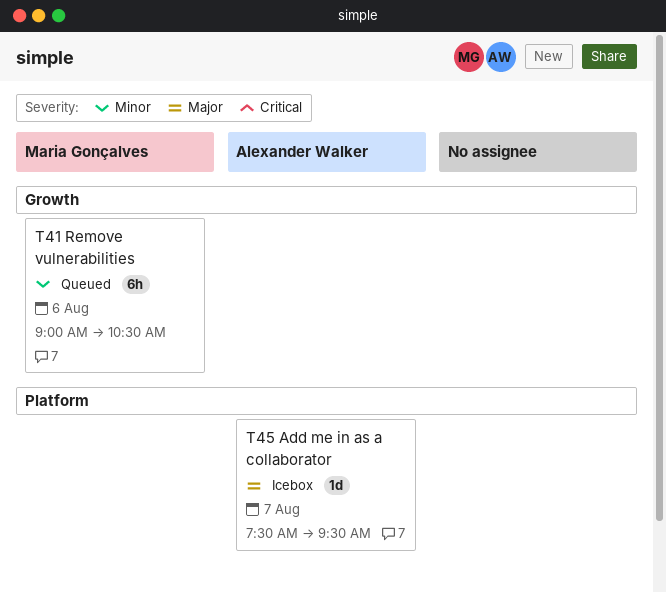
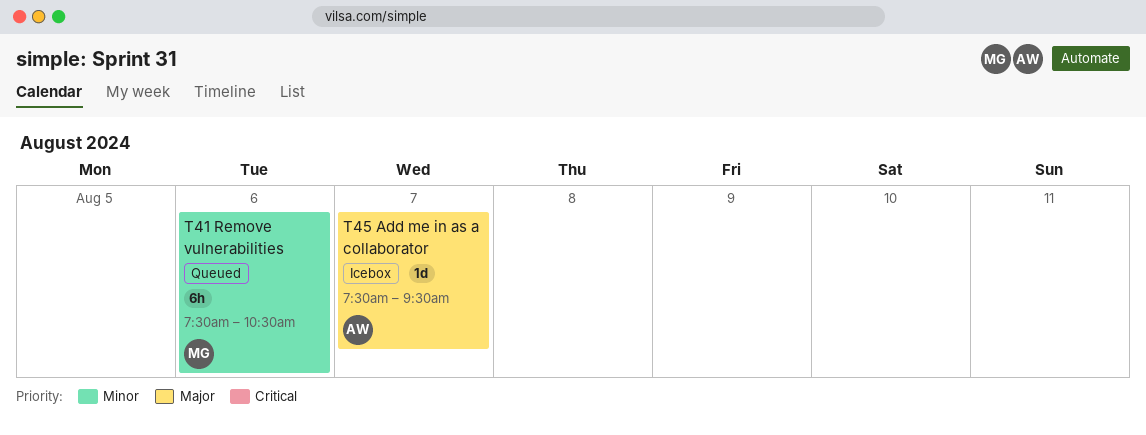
T41, begins: 09:00 -> 07:30

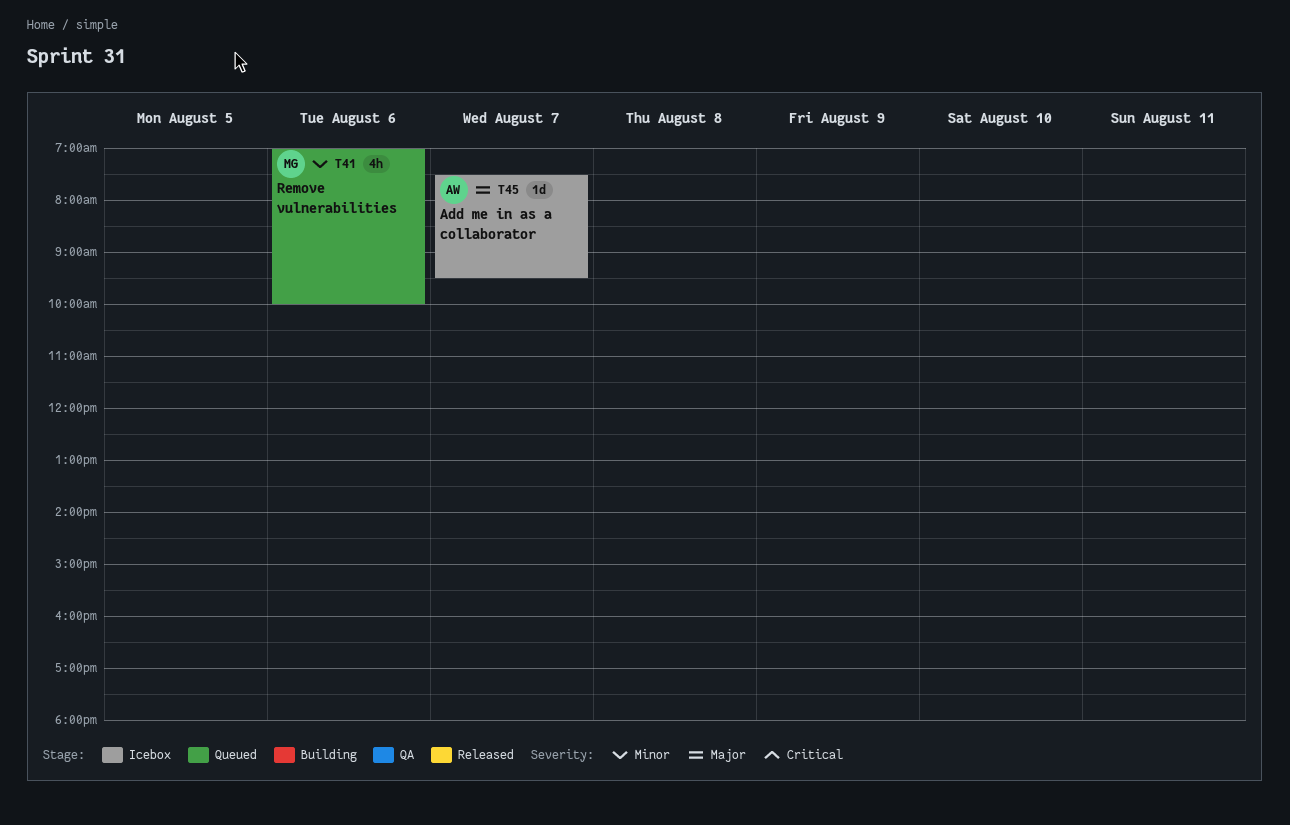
T41, estimate: 6h -> 4h
T41, begins: 07:30 -> 07:00
T41, ends: 10:30 -> 10:00

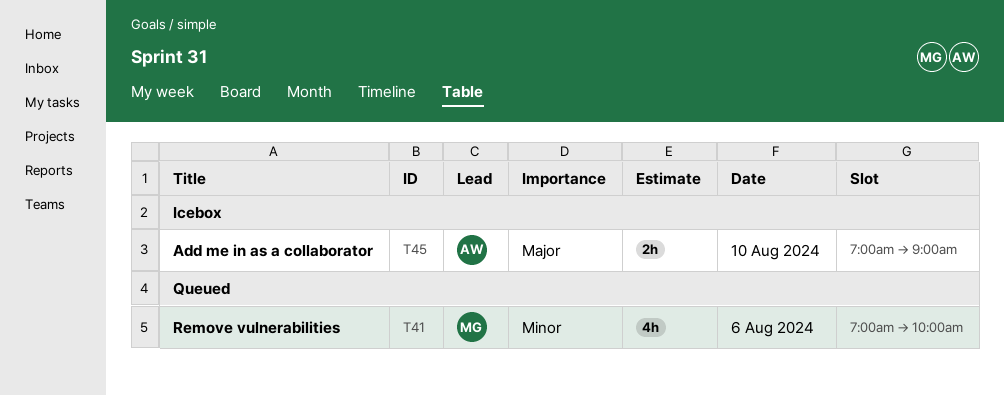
T45, estimate: 1d -> 2h
T45, day: Aug 7 -> Aug 10
T45, begins: 07:30 -> 07:00
T45, ends: 09:30 -> 09:00

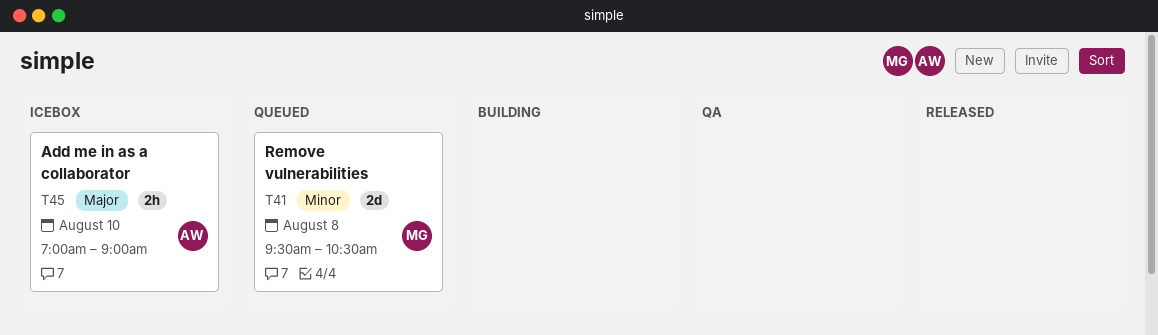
T41, estimate: 4h -> 2d
T41, day: Aug 6 -> Aug 8
T41, begins: 07:00 -> 09:30
T41, ends: 10:00 -> 10:30

